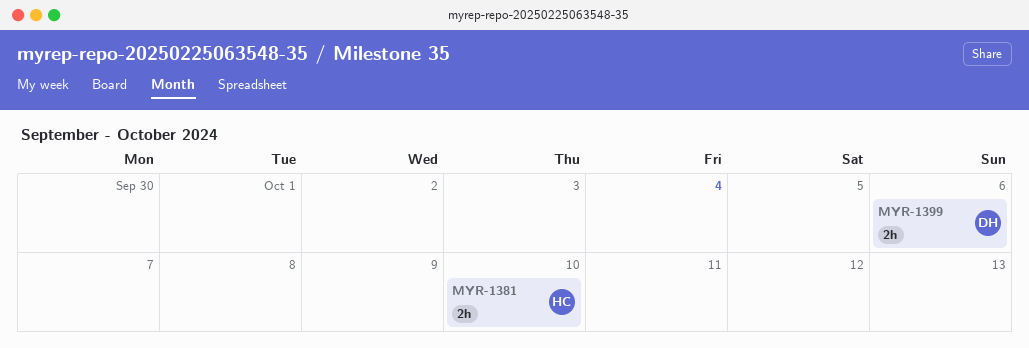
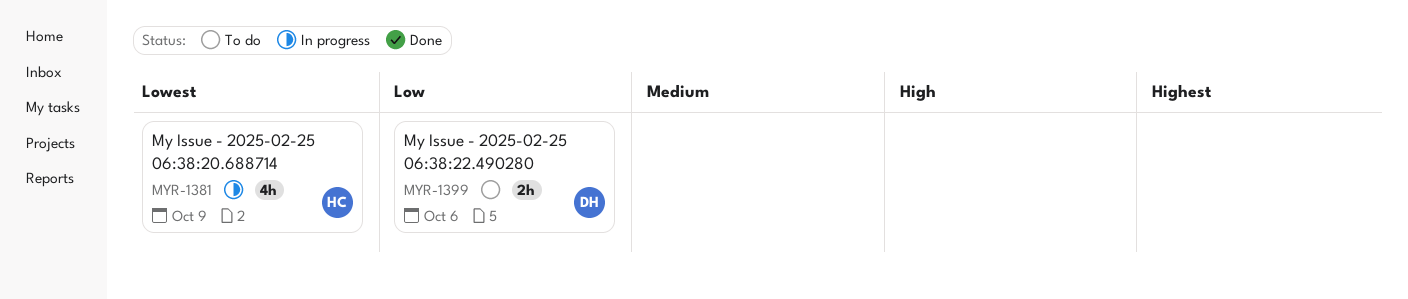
MYR-1381, estimate: 2h -> 4h
MYR-1381, due: Oct 10 -> Oct 9

